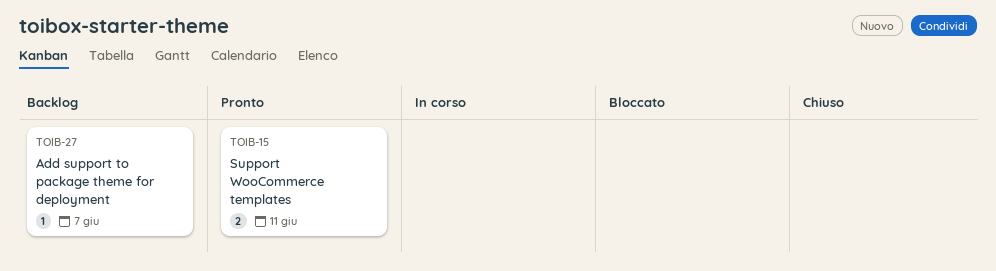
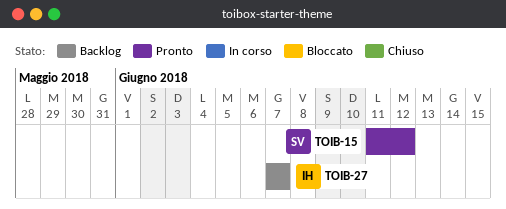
TOIB-15, due: Jun 11 -> Jun 12

